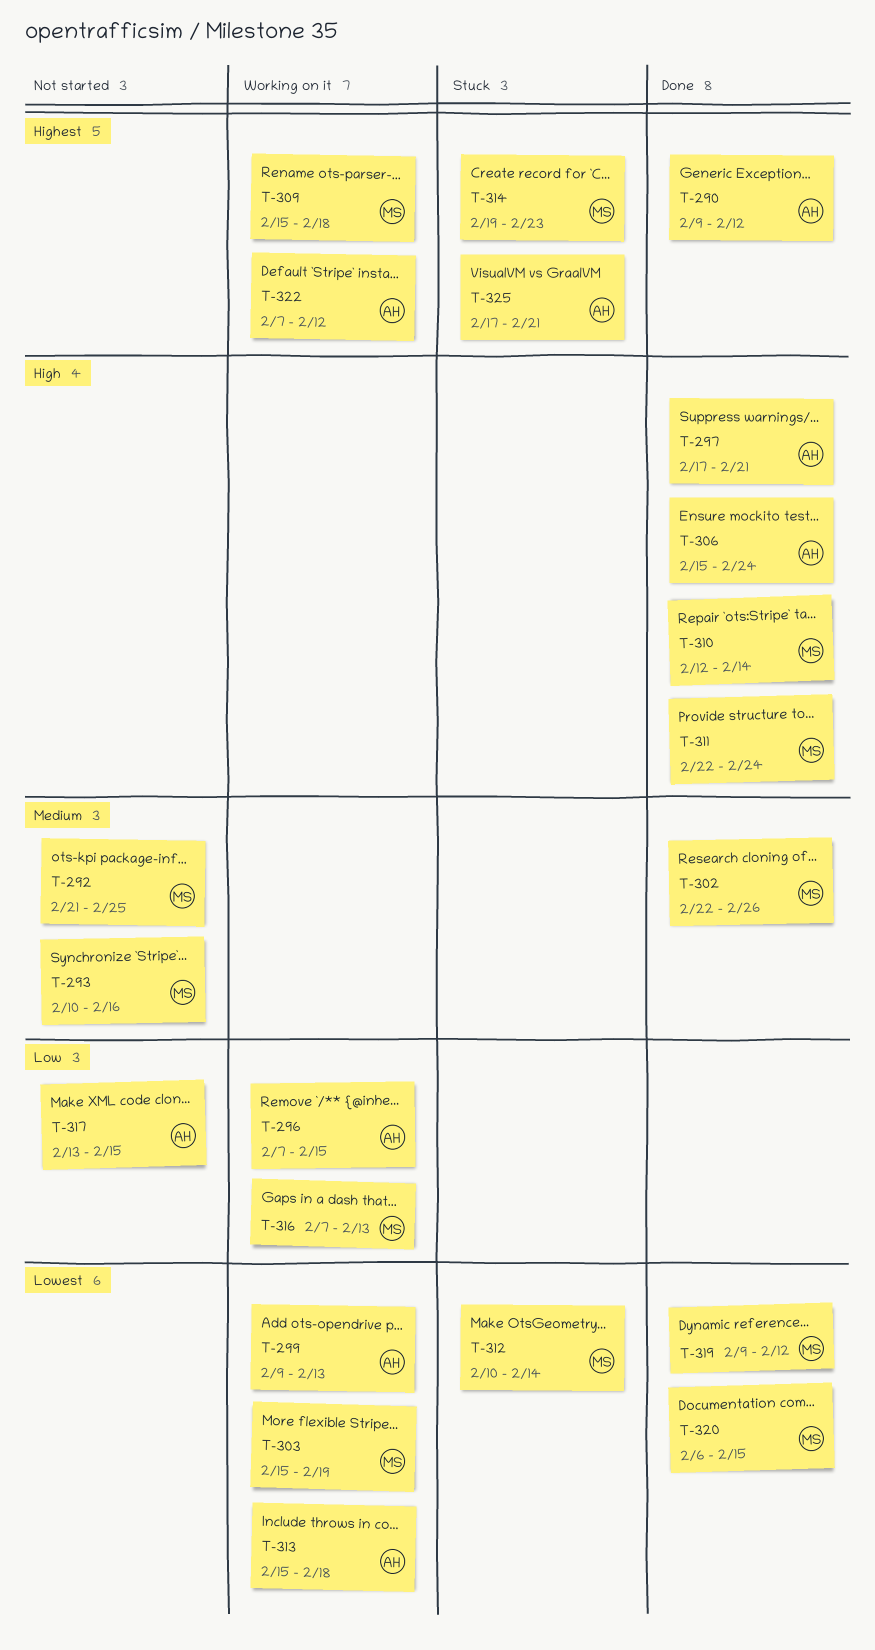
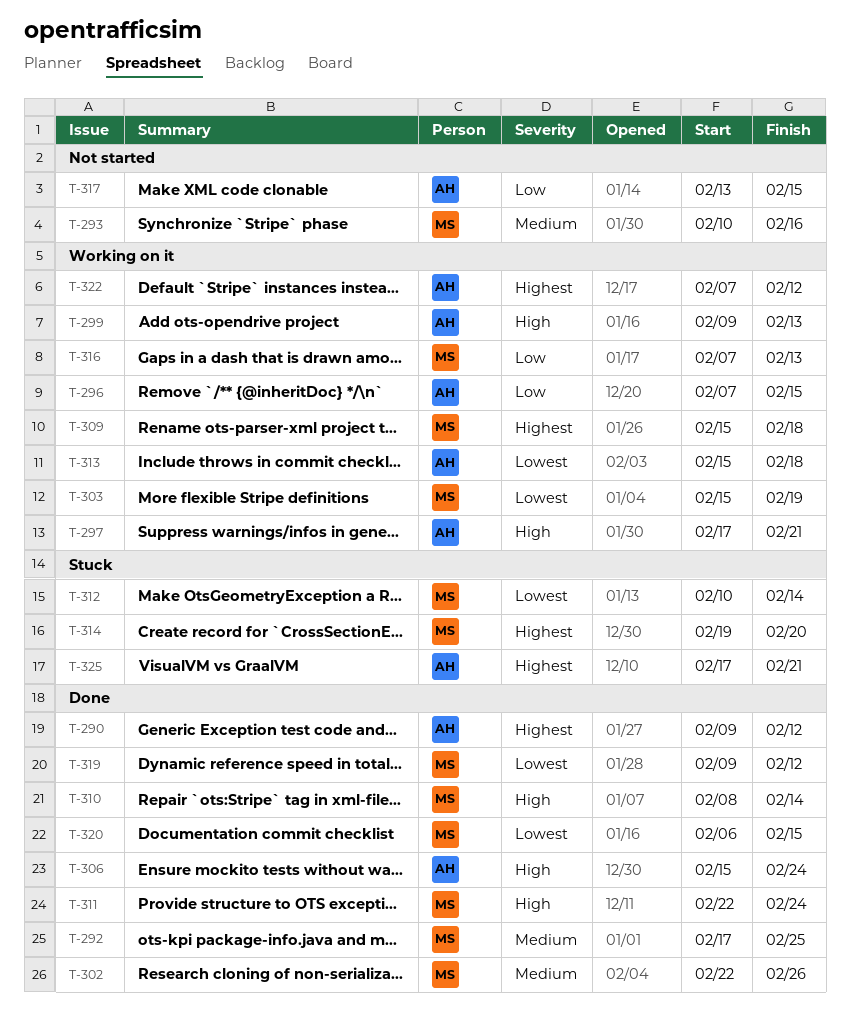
T-292, status: Not started -> Done
T-292, start: Feb 21 -> Feb 17
T-297, status: Done -> Working on it
T-299, priority: Lowest -> High
T-310, start: Feb 12 -> Feb 8
T-314, due: Feb 23 -> Feb 20

